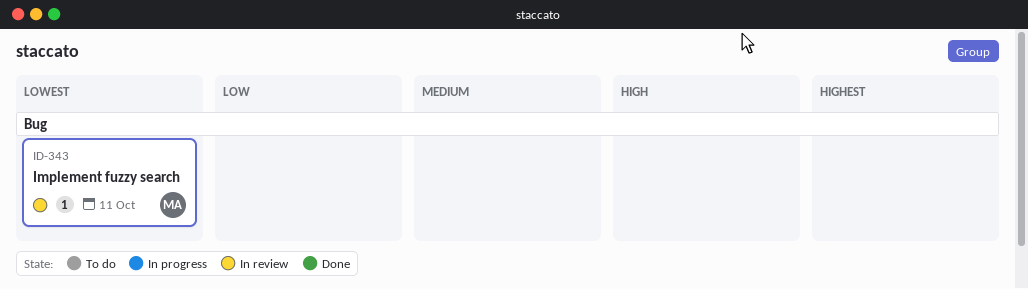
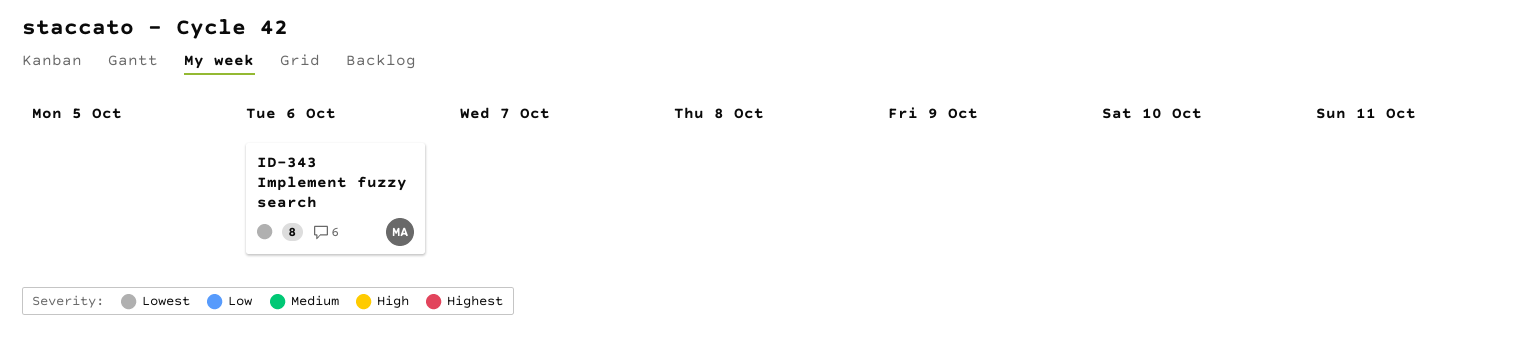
ID-343, estimate: 1 -> 8
ID-343, due: Oct 11 -> Oct 6

